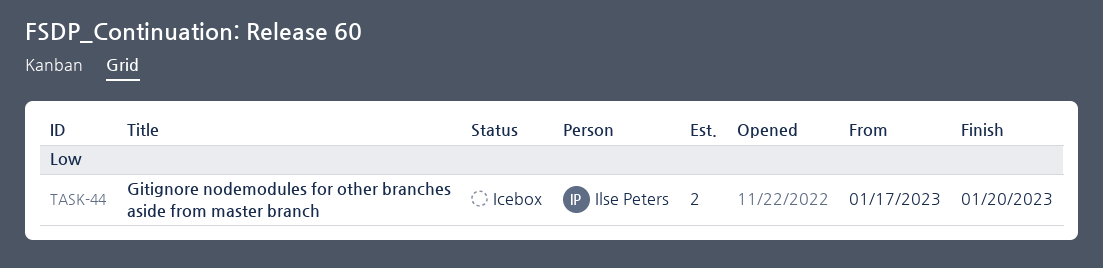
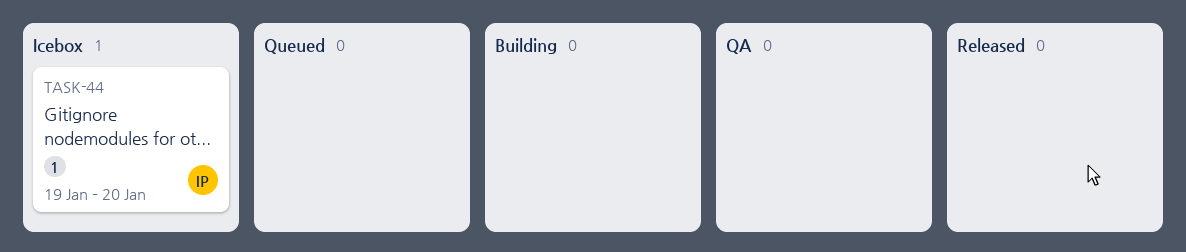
TASK-44, estimate: 2 -> 1
TASK-44, start: Jan 17 -> Jan 19

